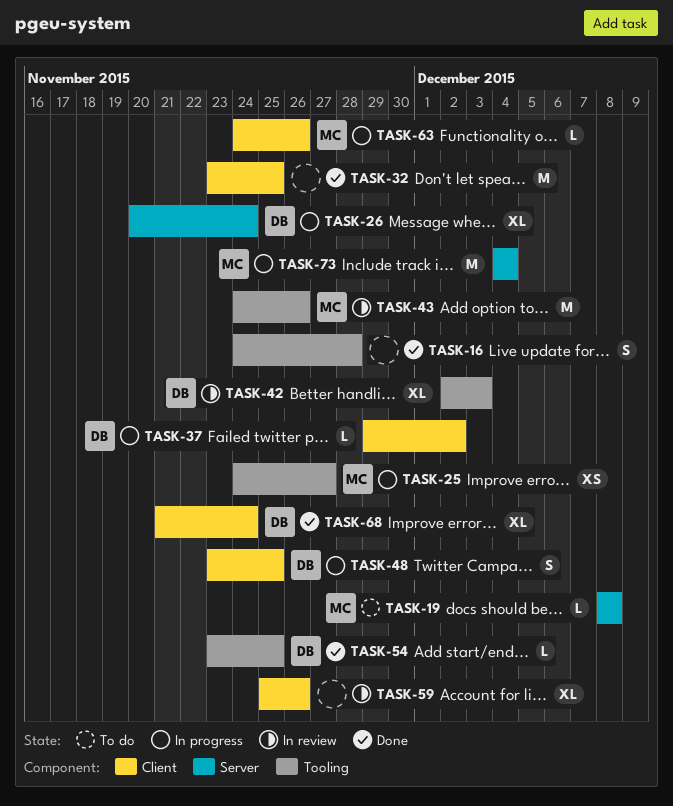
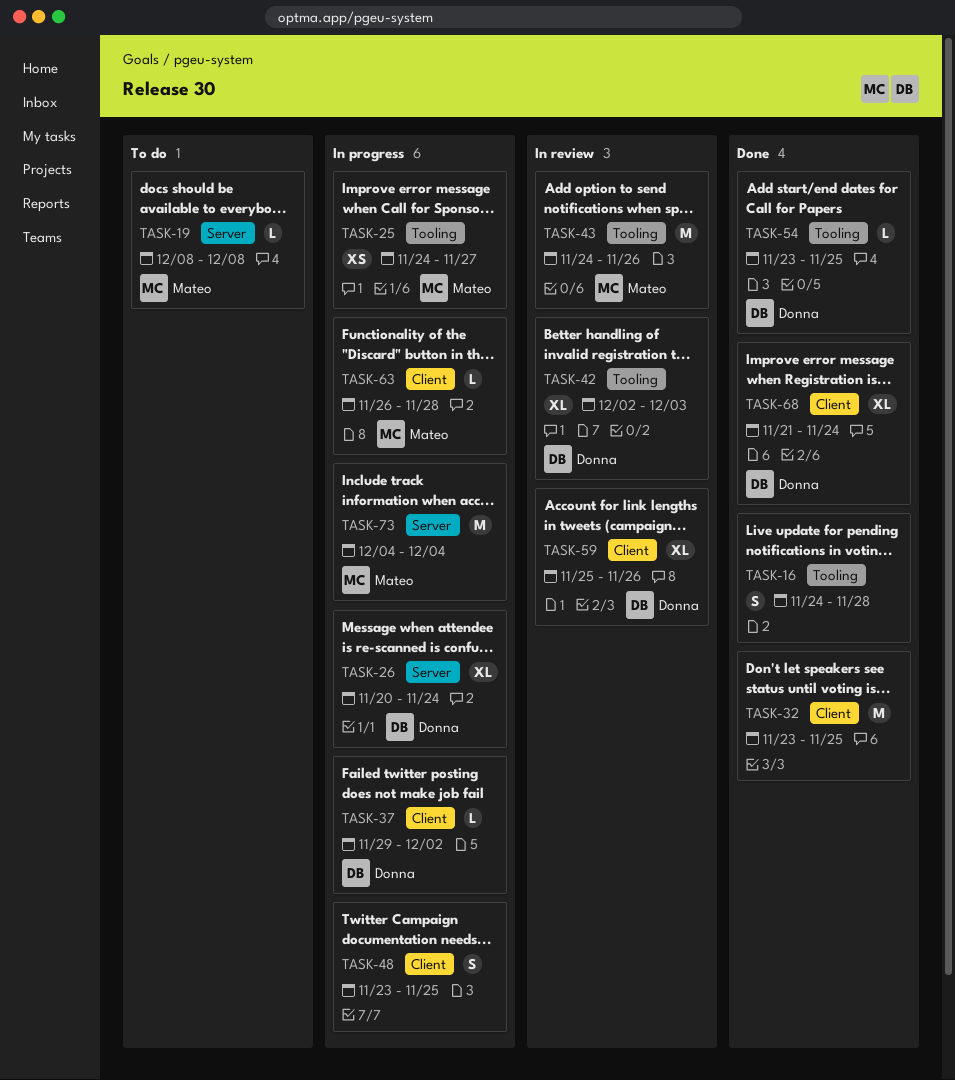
TASK-48, owner: Donna -> none
TASK-59, owner: none -> Donna
TASK-63, start: Nov 24 -> Nov 26
TASK-63, due: Nov 26 -> Nov 28

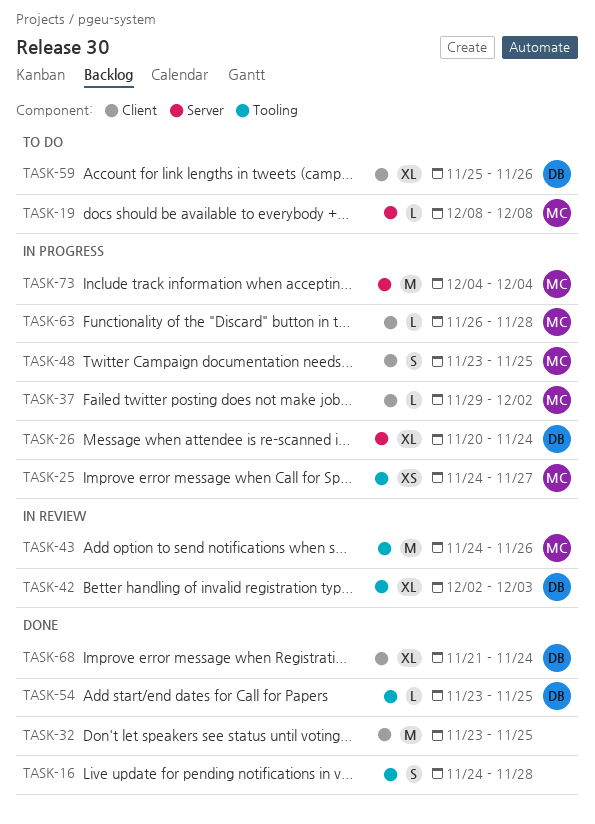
TASK-37, owner: Donna -> Mateo
TASK-48, owner: none -> Mateo
TASK-59, status: In review -> To do

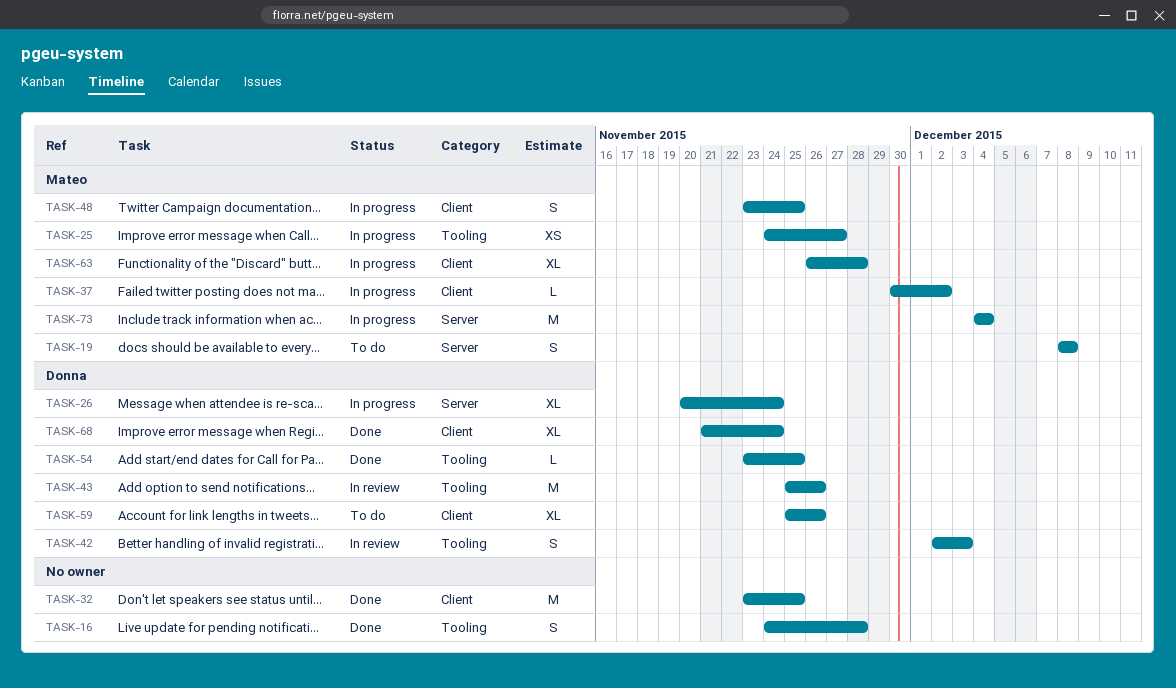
TASK-19, estimate: L -> S
TASK-37, start: Nov 29 -> Nov 30
TASK-42, estimate: XL -> S
TASK-43, owner: Mateo -> Donna
TASK-43, start: Nov 24 -> Nov 25
TASK-63, estimate: L -> XL

